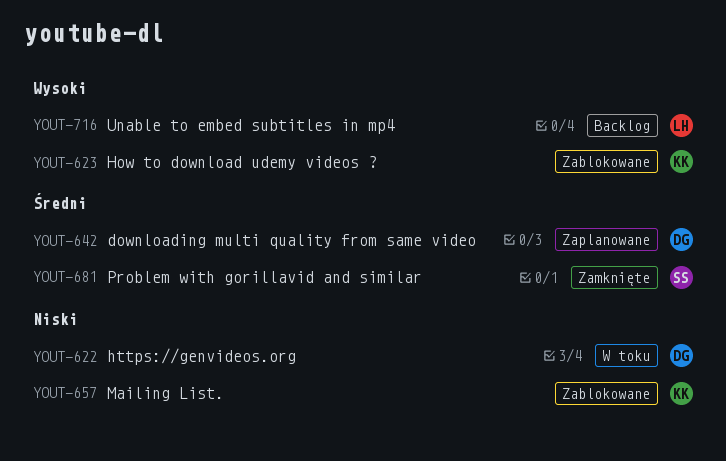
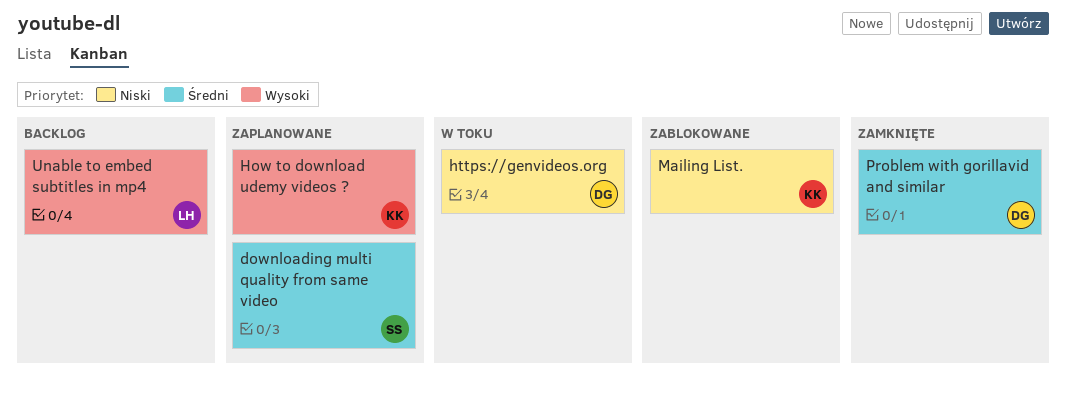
downloading multi quality from same video, owner: DG -> SS
How to download udemy videos ?, status: Zablokowane -> Zaplanowane
Problem with gorillavid and similar, owner: SS -> DG

